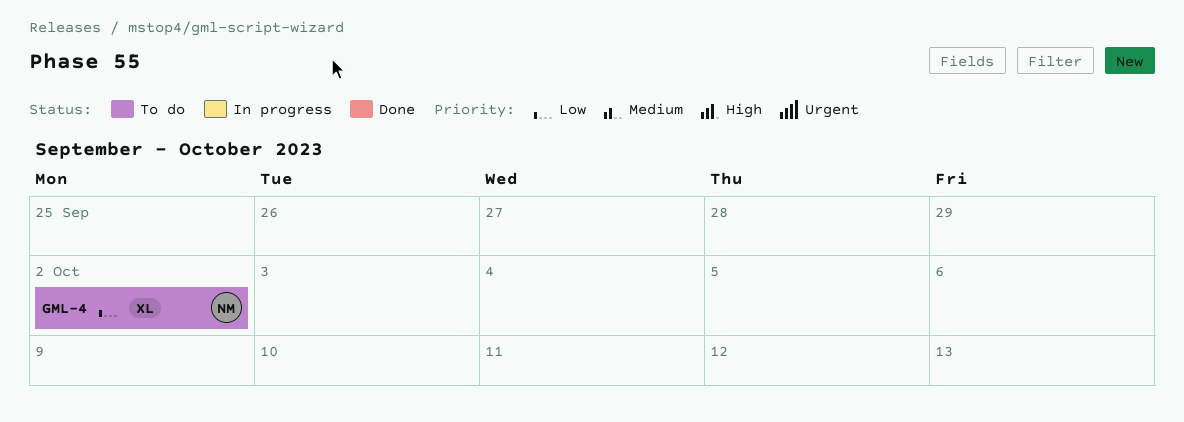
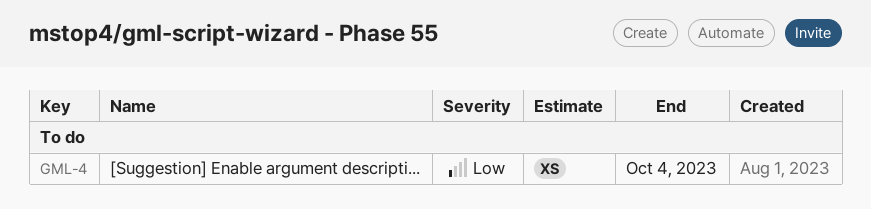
GML-4, estimate: XL -> XS
GML-4, due: Oct 2 -> Oct 4

